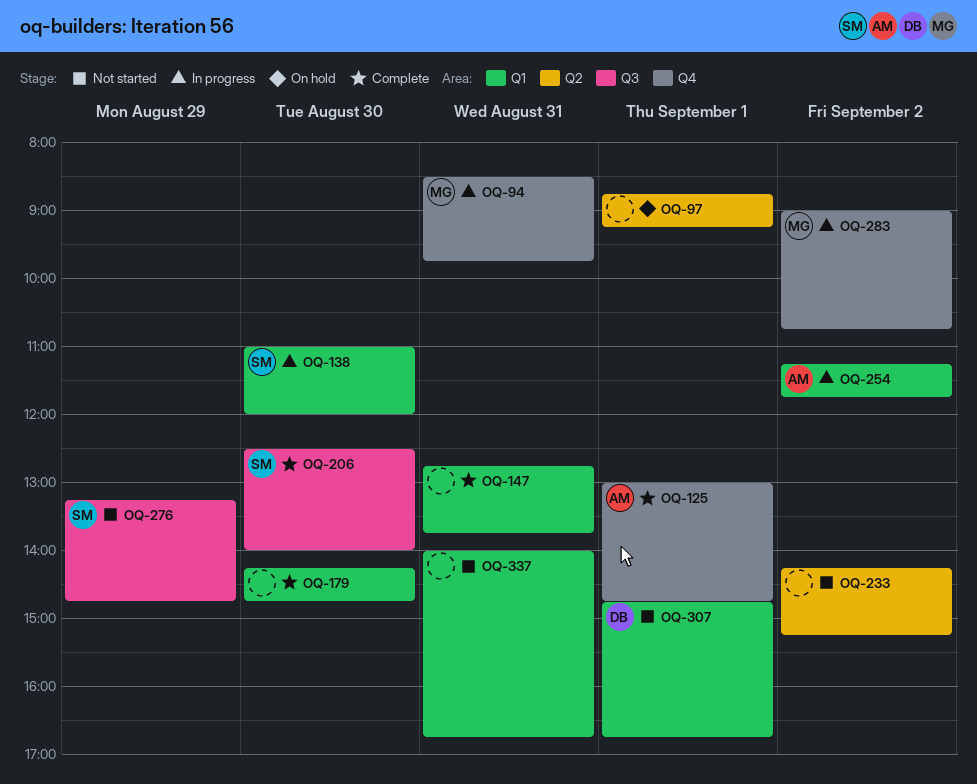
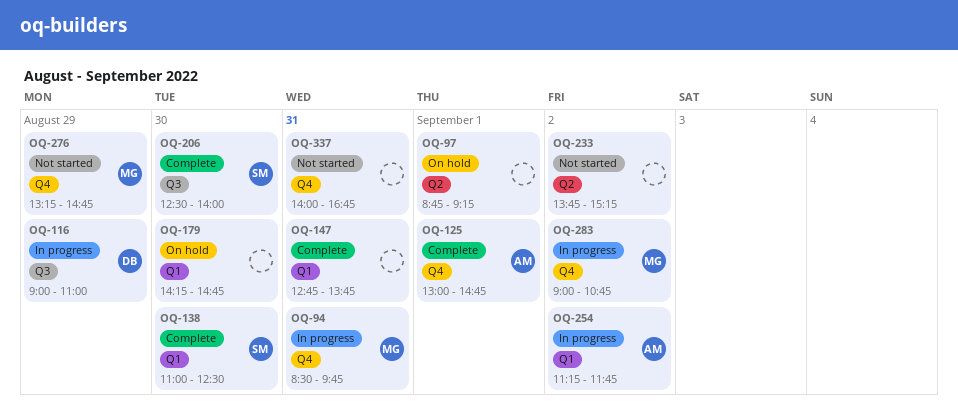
OQ-116: none -> present
OQ-138, status: In progress -> Complete
OQ-138, ends: 12:00 -> 12:30
OQ-179, status: Complete -> On hold
OQ-233, begins: 14:15 -> 13:45
OQ-276, owner: SM -> MG
OQ-276, label: Q3 -> Q4
OQ-307: present -> none
OQ-337, label: Q1 -> Q4

